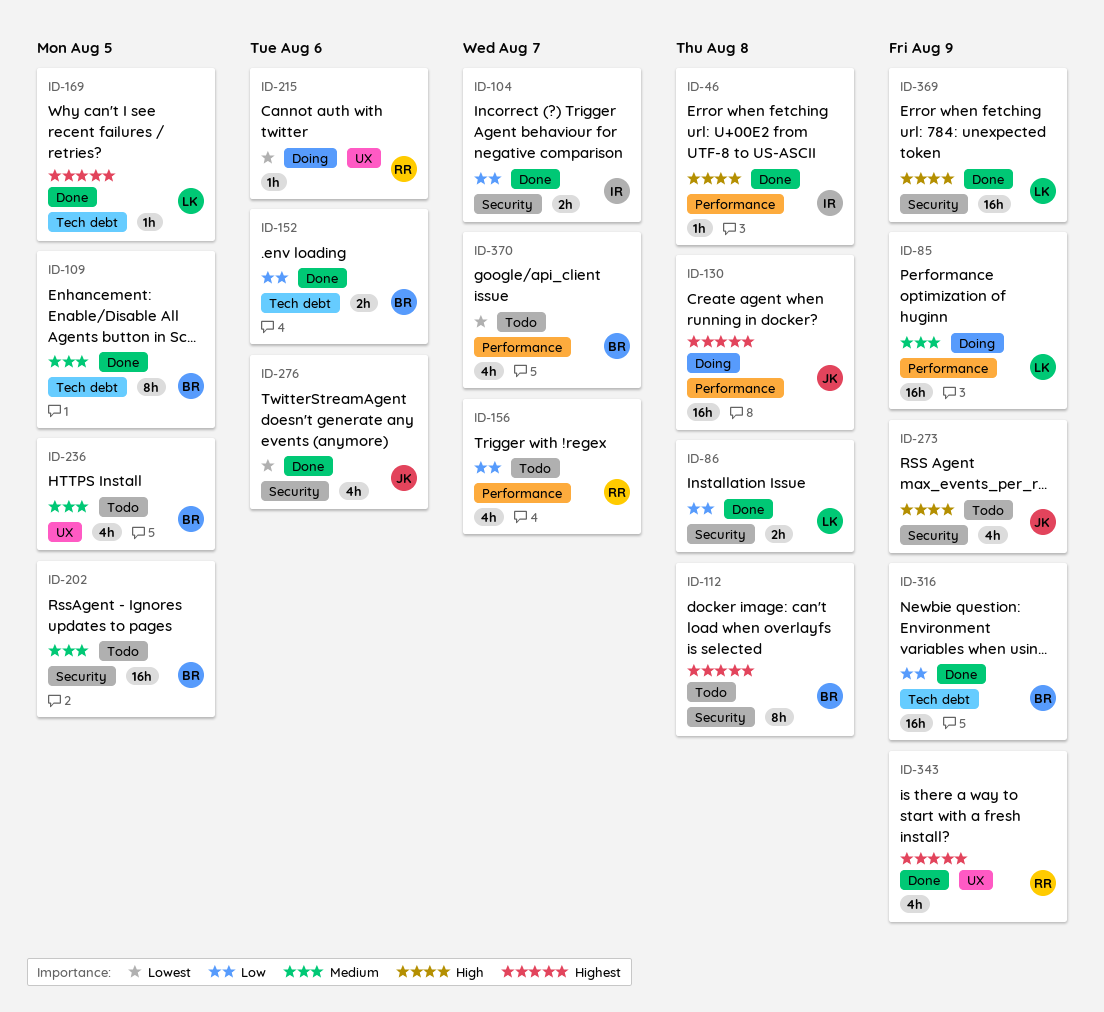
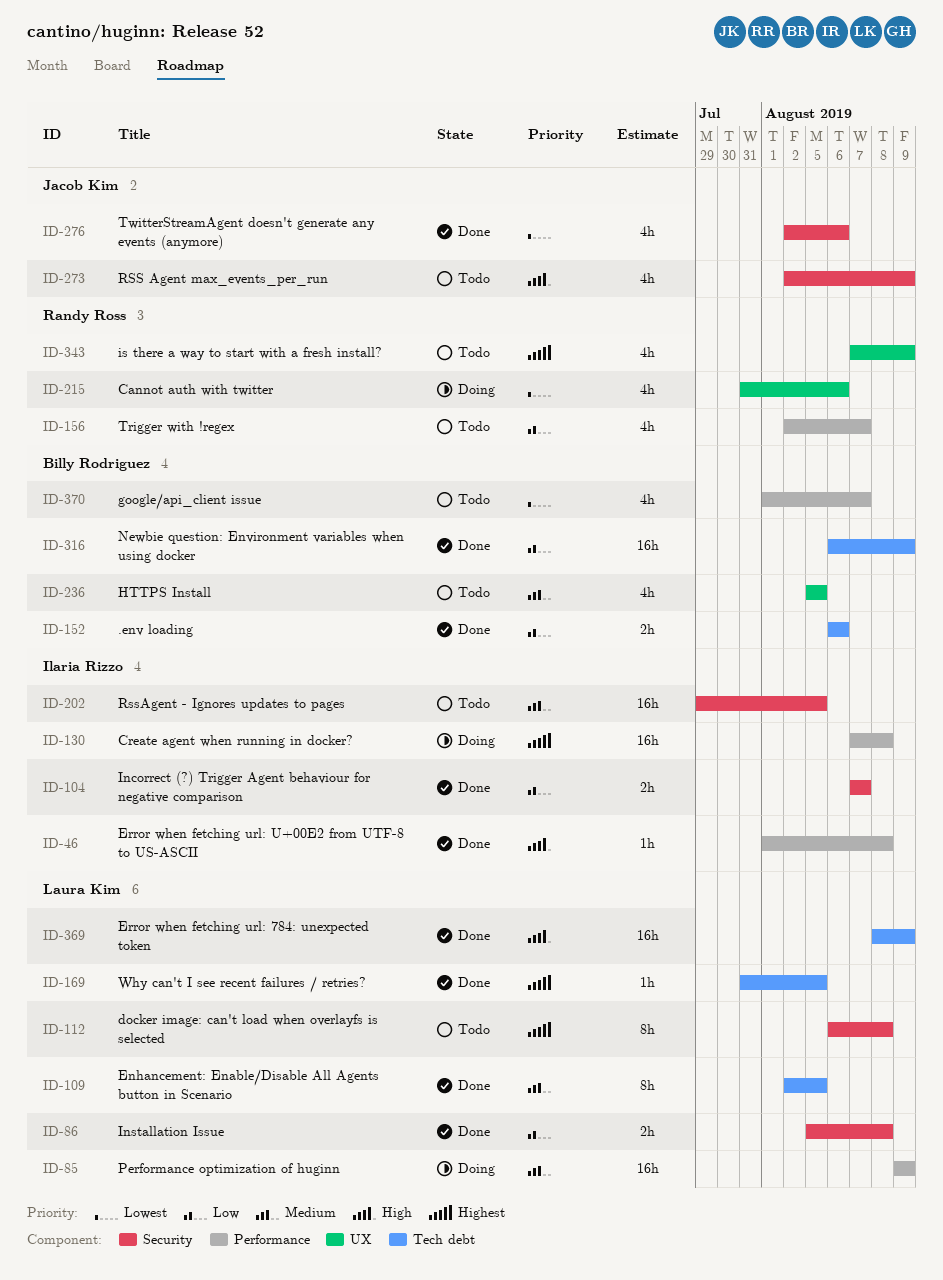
ID-109, owner: Billy Rodriguez -> Laura Kim
ID-112, owner: Billy Rodriguez -> Laura Kim
ID-130, owner: Jacob Kim -> Ilaria Rizzo
ID-202, owner: Billy Rodriguez -> Ilaria Rizzo
ID-215, estimate: 1h -> 4h
ID-343, status: Done -> Todo
ID-369, label: Security -> Tech debt

